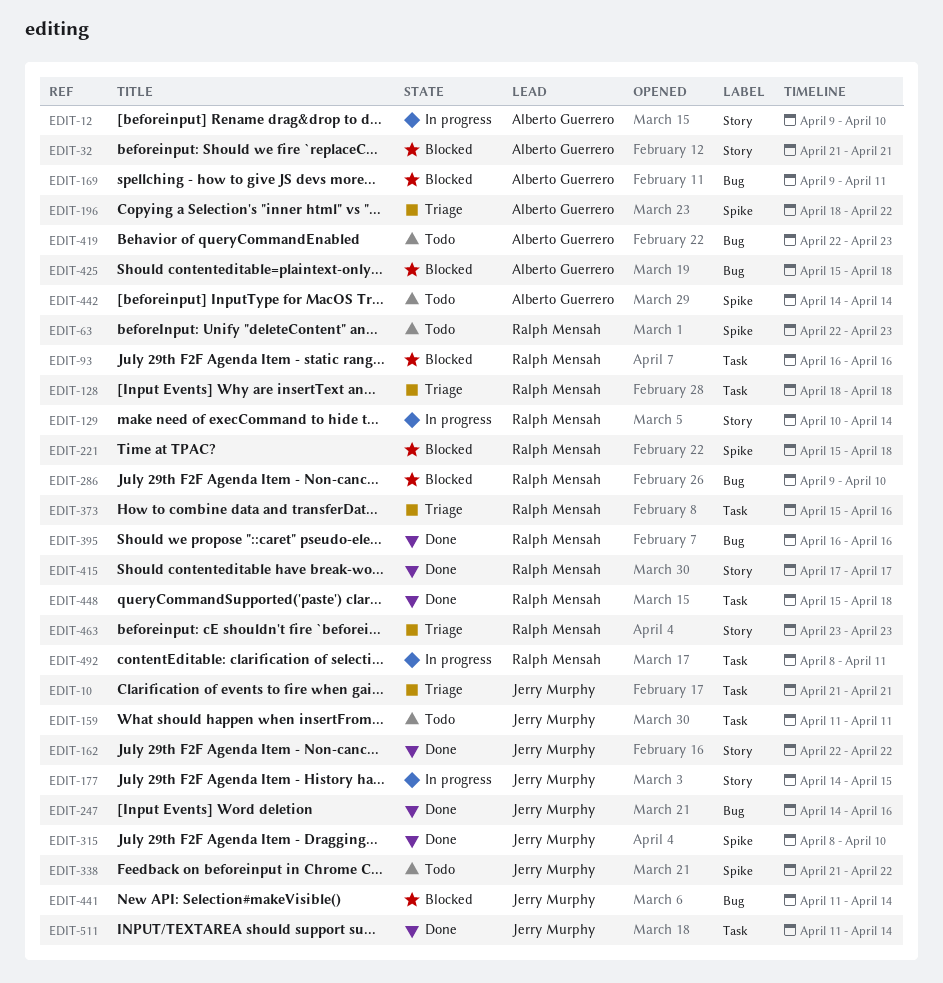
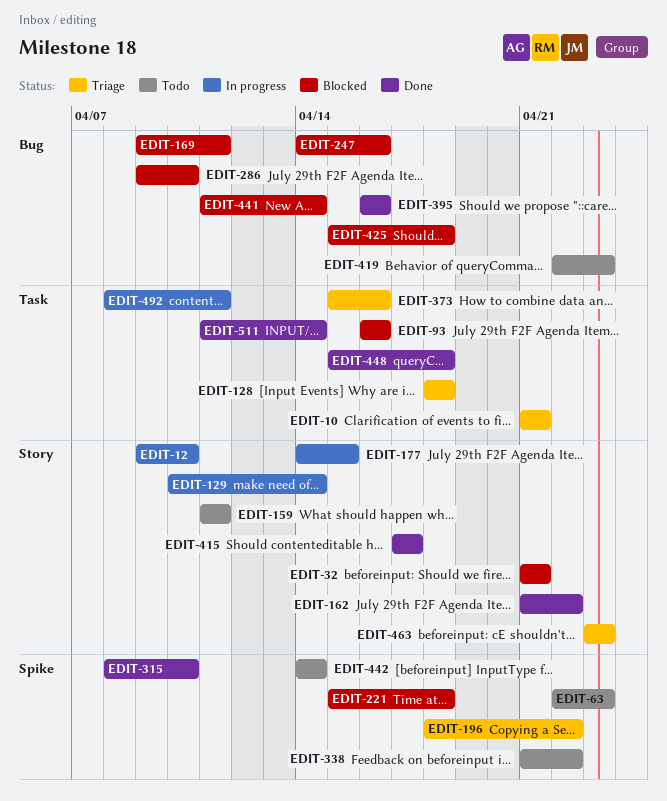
EDIT-159, label: Task -> Story
EDIT-162, start: Apr 22 -> Apr 21
EDIT-247, status: Done -> Blocked

